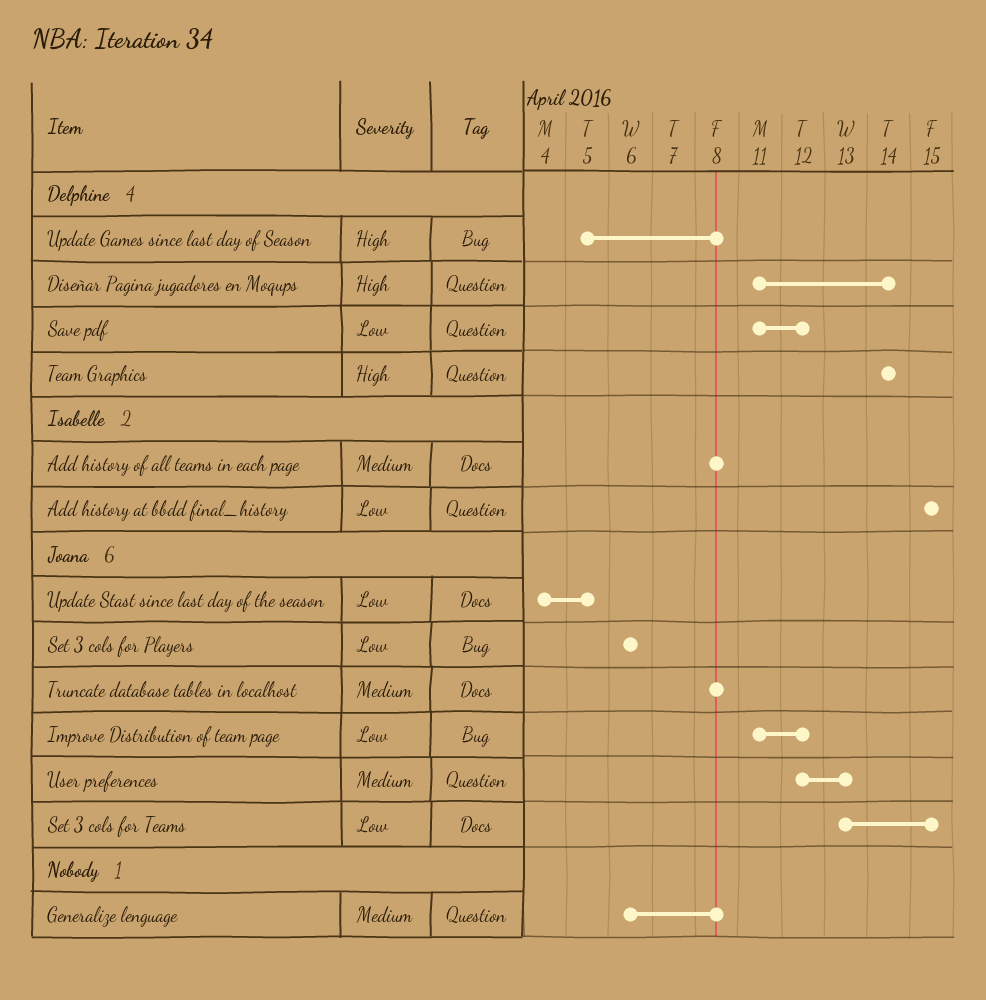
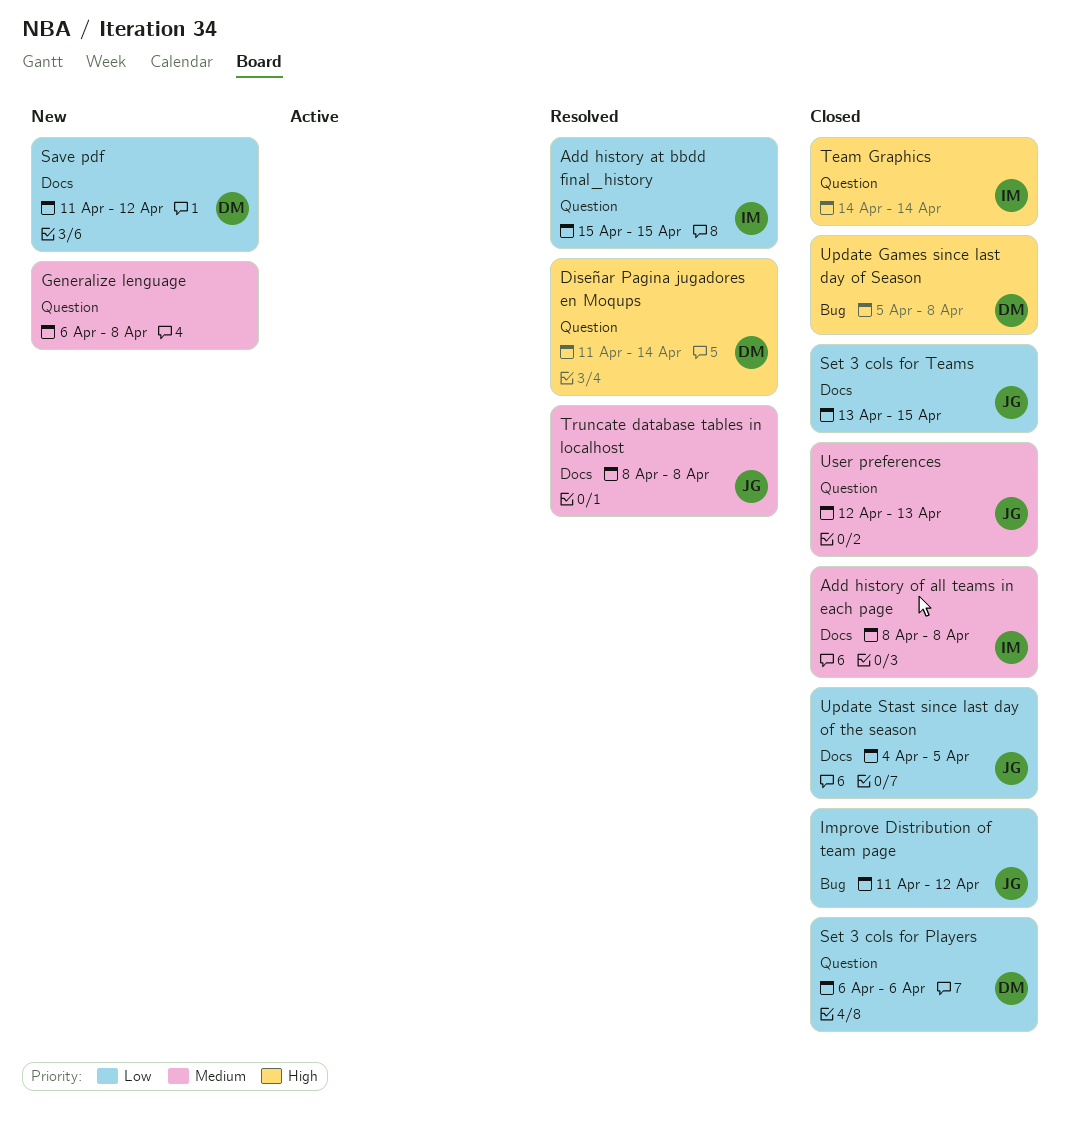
Save pdf, label: Question -> Docs
Set 3 cols for Players, owner: Joana -> Delphine
Set 3 cols for Players, label: Bug -> Question
Team Graphics, owner: Delphine -> Isabelle

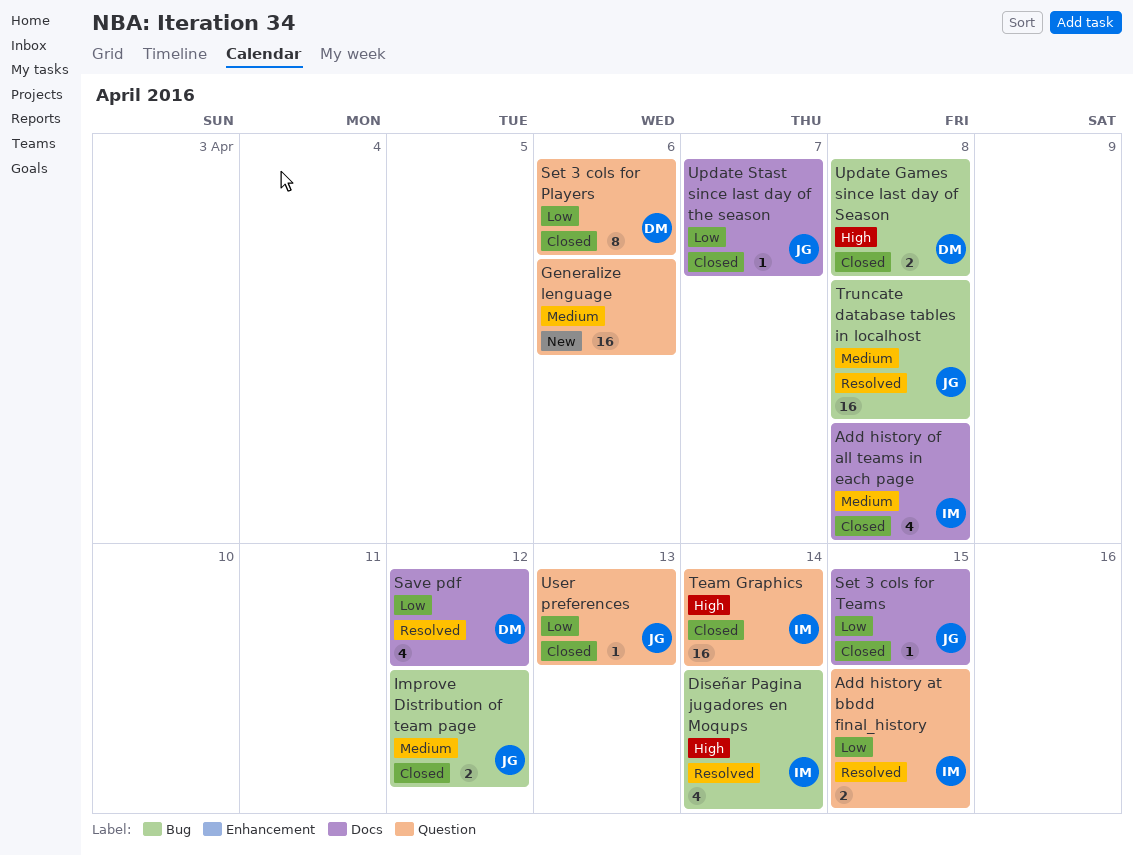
Diseñar Pagina jugadores en Moqups, owner: DM -> IM
Diseñar Pagina jugadores en Moqups, label: Question -> Bug
Generalize lenguage, due: Apr 8 -> Apr 6
Improve Distribution of team page, priority: Low -> Medium
Save pdf, status: New -> Resolved
Truncate database tables in localhost, label: Docs -> Bug
Update Stast since last day of the season, due: Apr 5 -> Apr 7
User preferences, priority: Medium -> Low

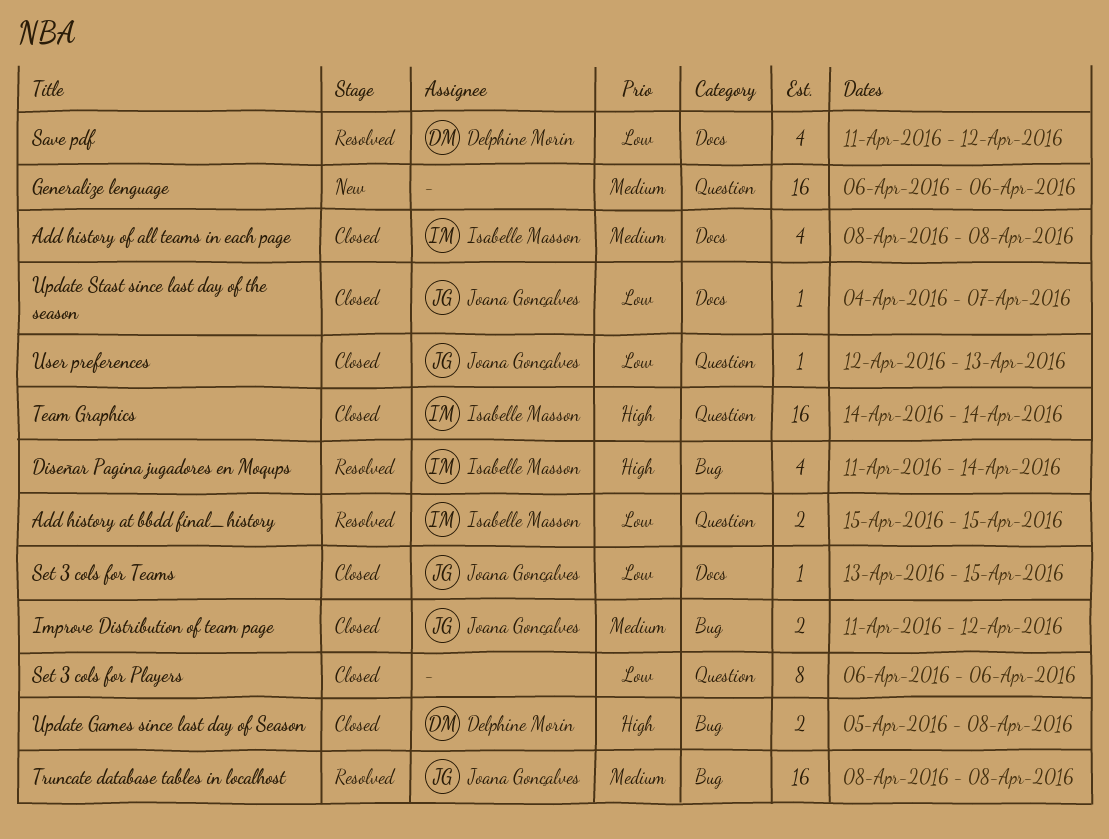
Set 3 cols for Players, owner: Delphine Morin -> none

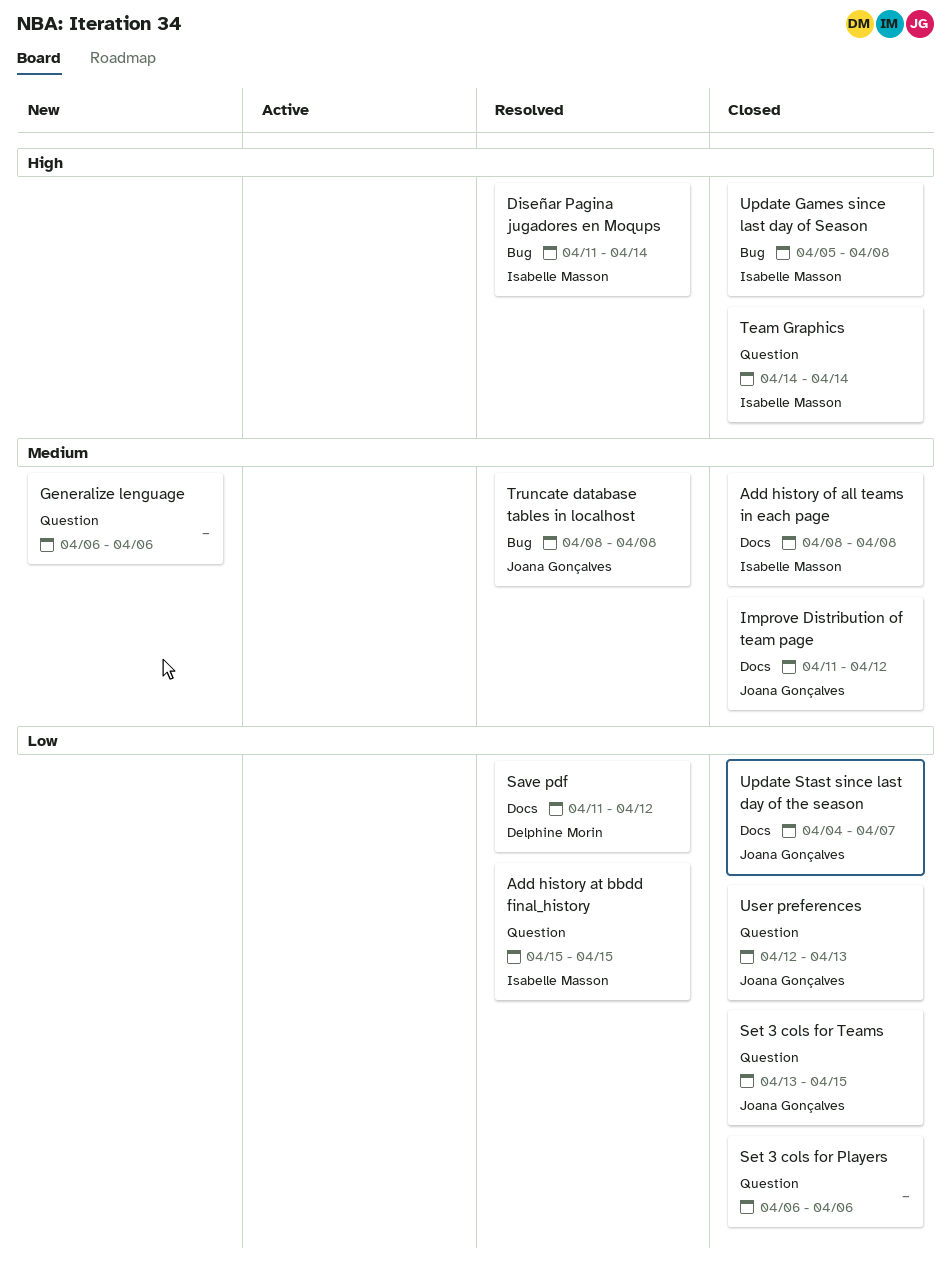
Improve Distribution of team page, label: Bug -> Docs
Set 3 cols for Teams, label: Docs -> Question
Update Games since last day of Season, owner: Delphine Morin -> Isabelle Masson

